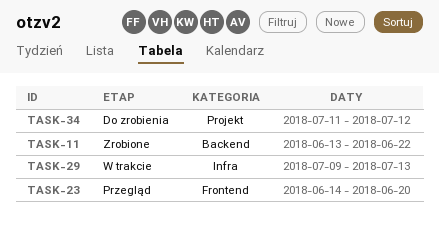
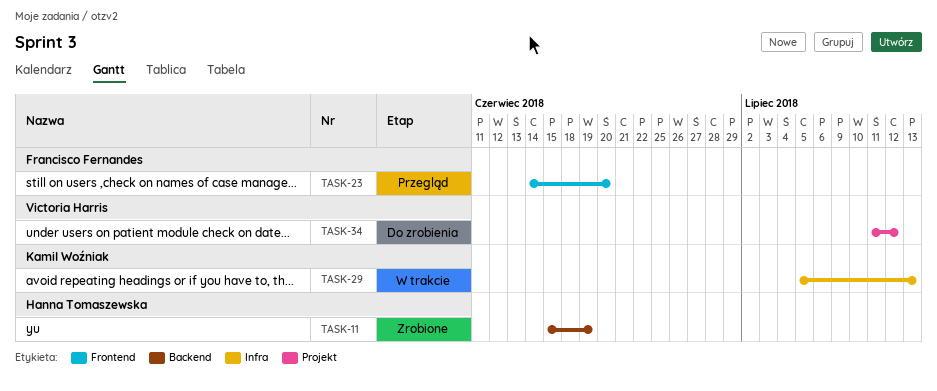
TASK-11, start: Jun 13 -> Jun 15
TASK-11, due: Jun 22 -> Jun 19
TASK-29, start: Jul 9 -> Jul 5

